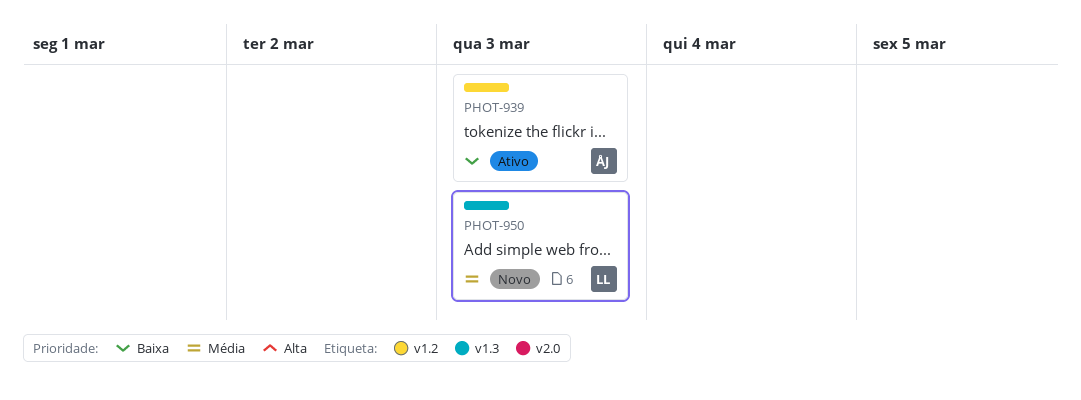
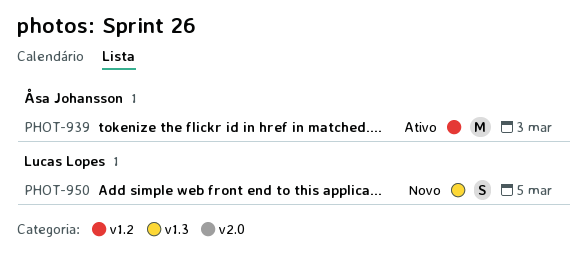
PHOT-950, due: Mar 3 -> Mar 5

